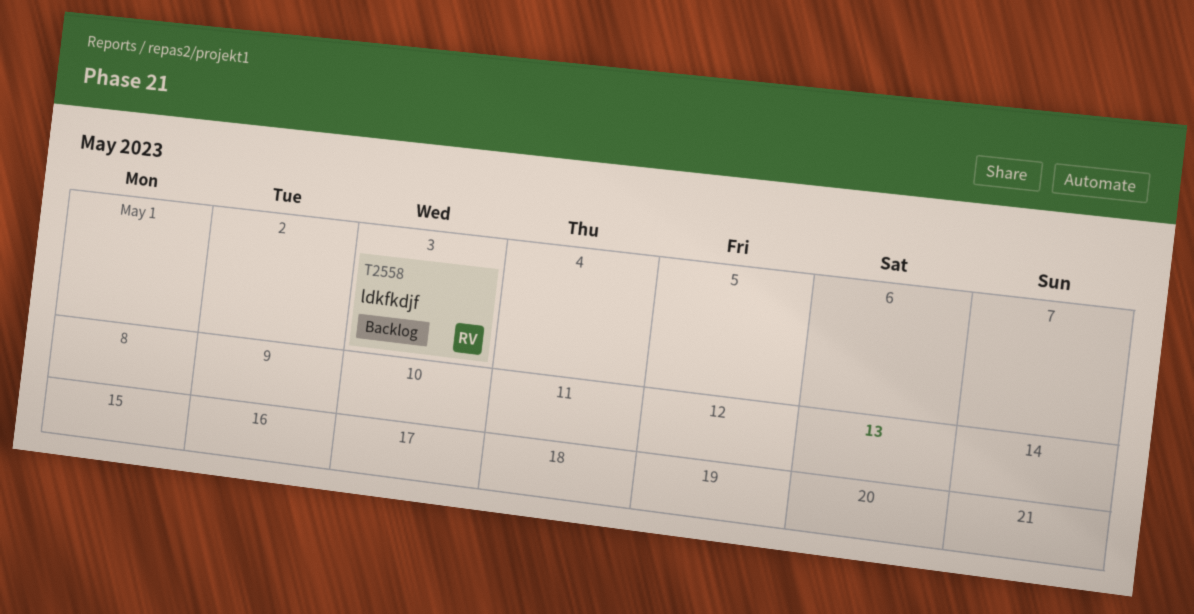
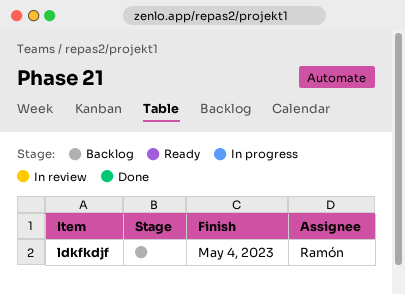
ldkfkdjf, due: May 3 -> May 4

